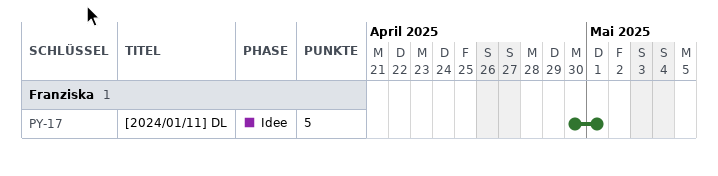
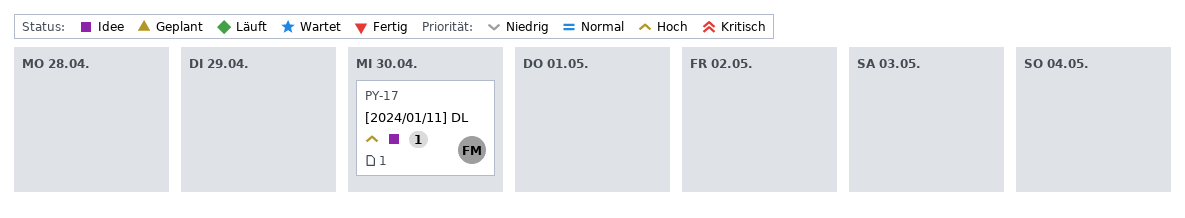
PY-17, estimate: 5 -> 1
PY-17, due: May 1 -> Apr 30

